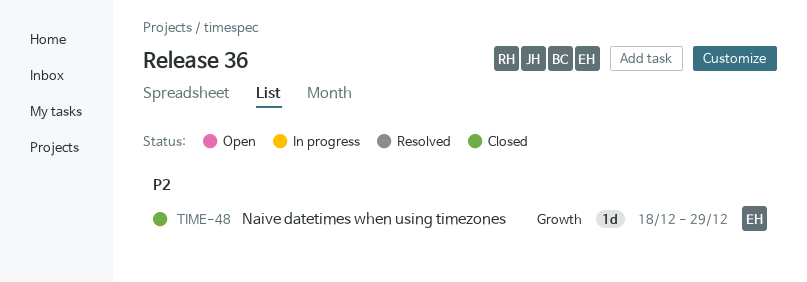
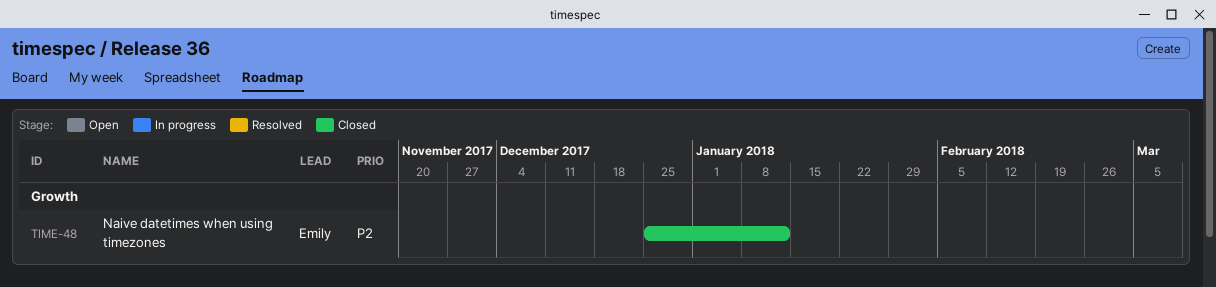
TIME-48, start: Dec 18 -> Dec 25
TIME-48, due: Dec 29 -> Jan 12

